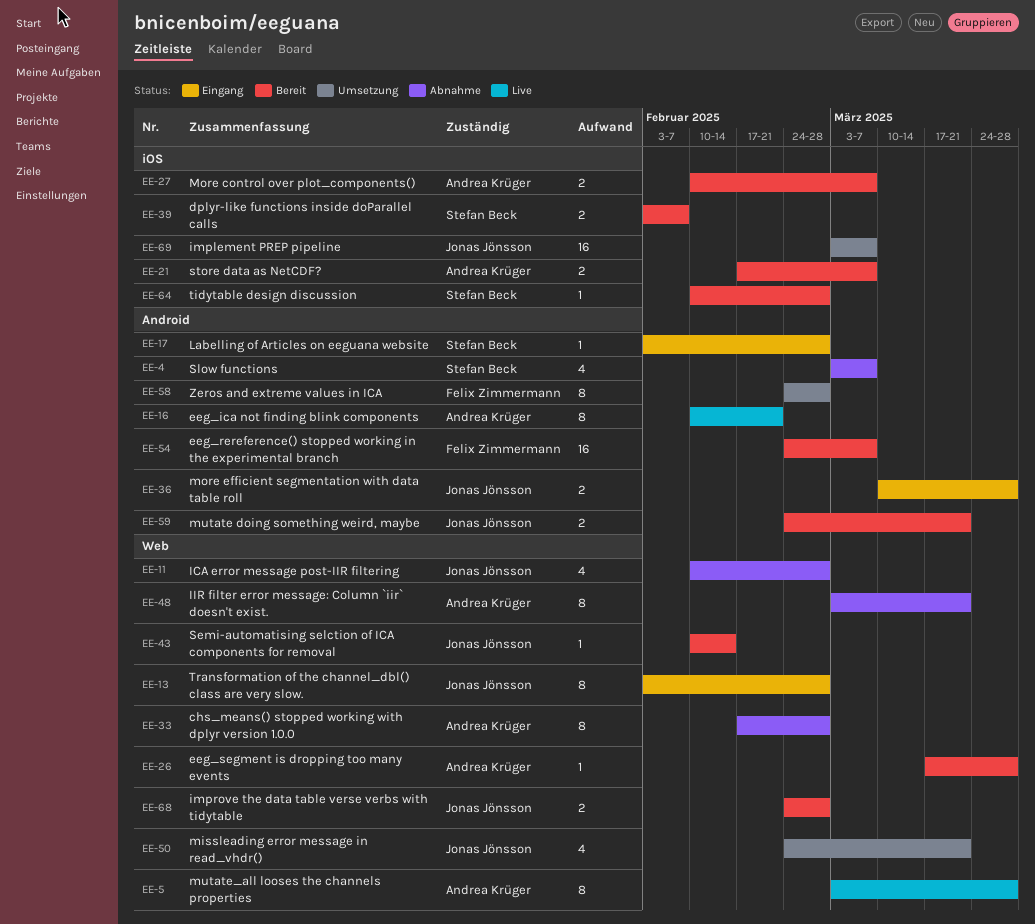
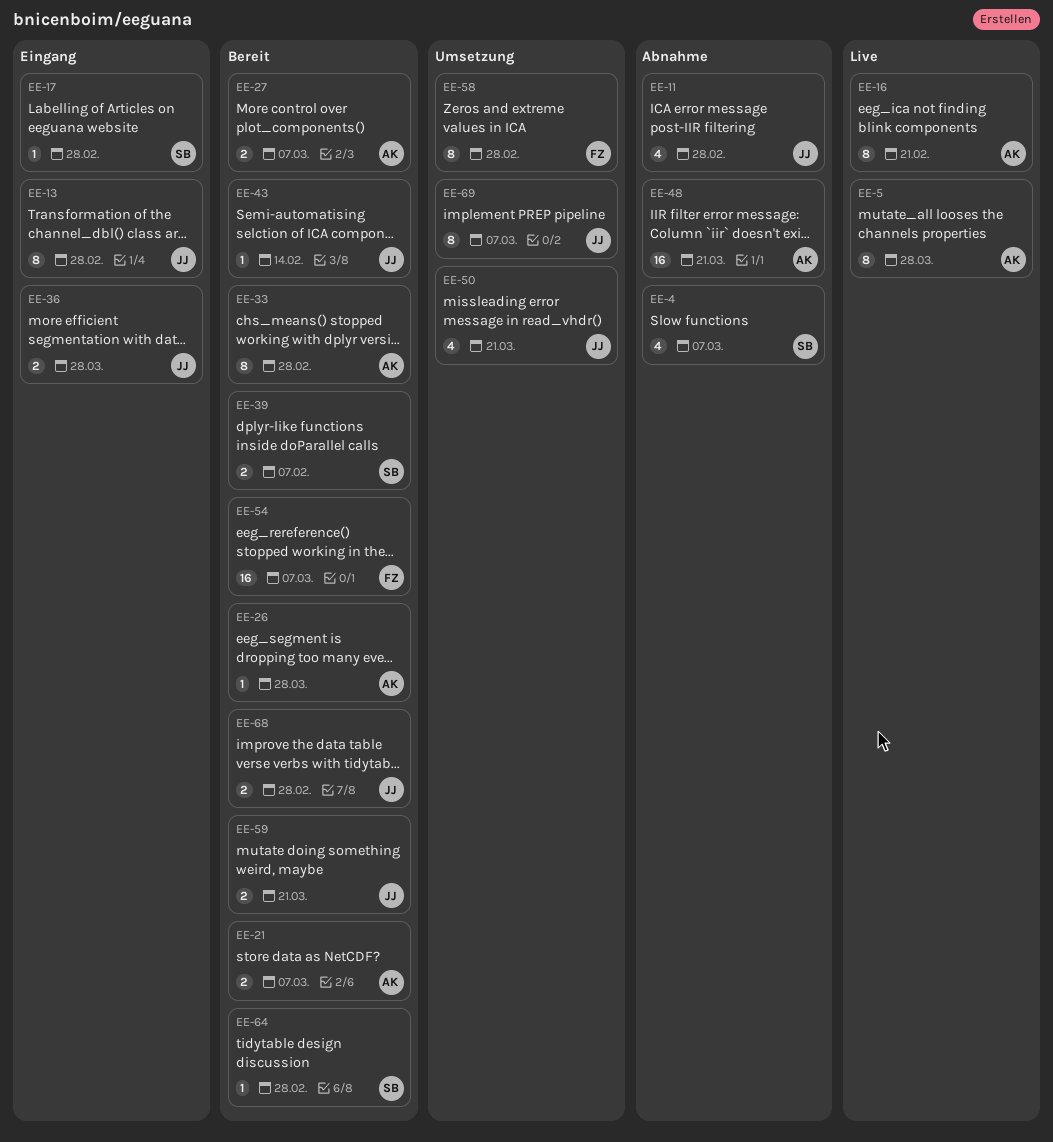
EE-33, status: Abnahme -> Bereit
EE-48, estimate: 8 -> 16
EE-69, estimate: 16 -> 8

